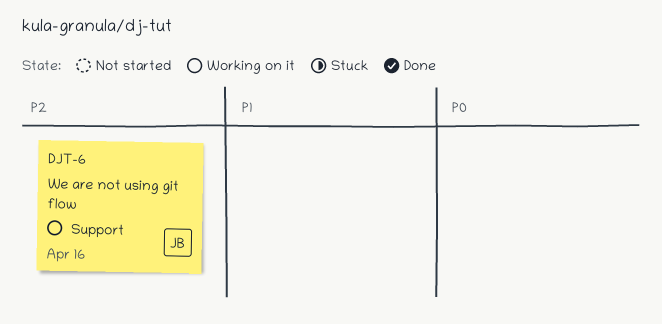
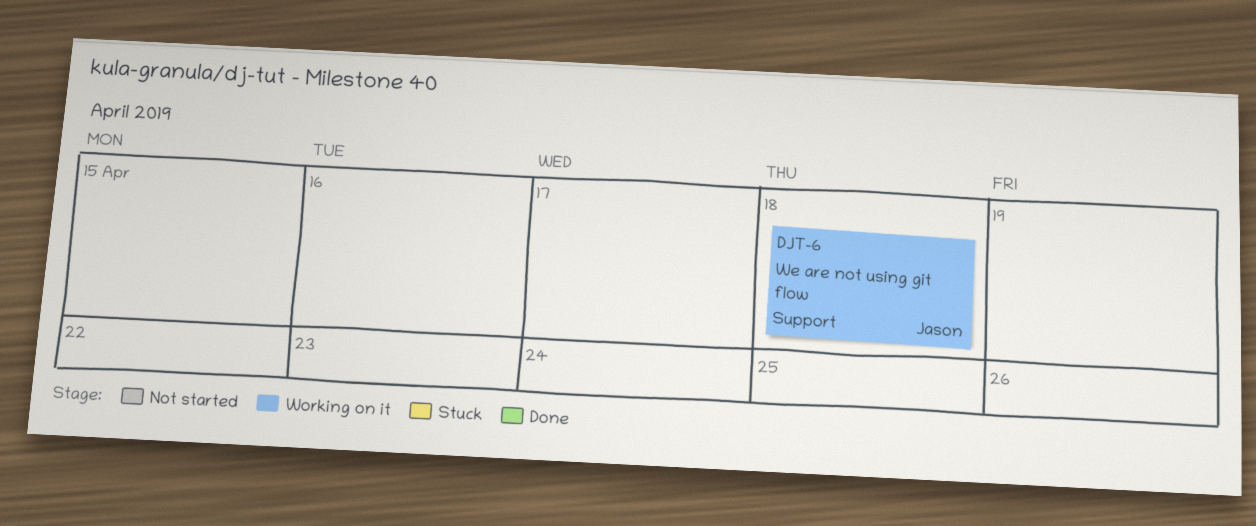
DJT-6, due: Apr 16 -> Apr 18

